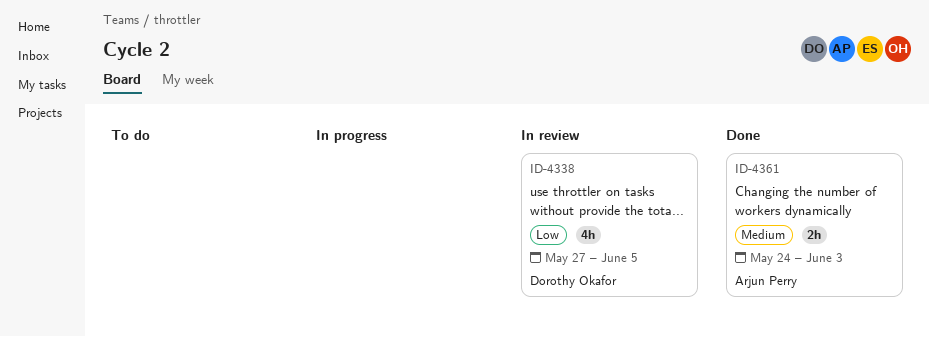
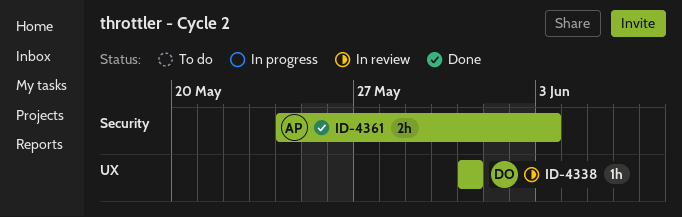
ID-4338, estimate: 4h -> 1h
ID-4338, start: May 27 -> May 31
ID-4338, due: Jun 5 -> May 31

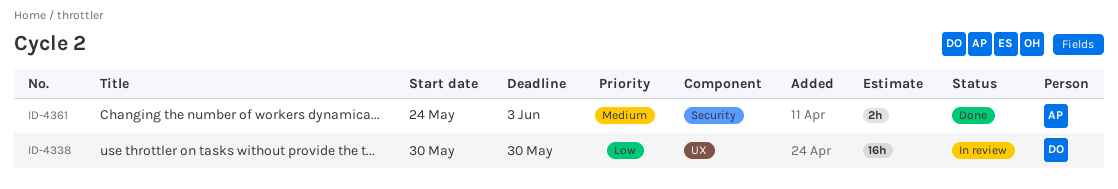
ID-4338, estimate: 1h -> 16h
ID-4338, start: May 31 -> May 30
ID-4338, due: May 31 -> May 30

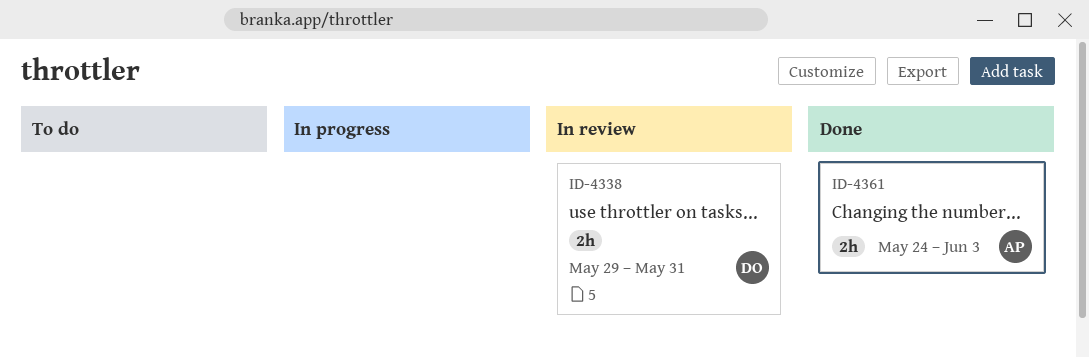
ID-4338, estimate: 16h -> 2h
ID-4338, start: May 30 -> May 29
ID-4338, due: May 30 -> May 31

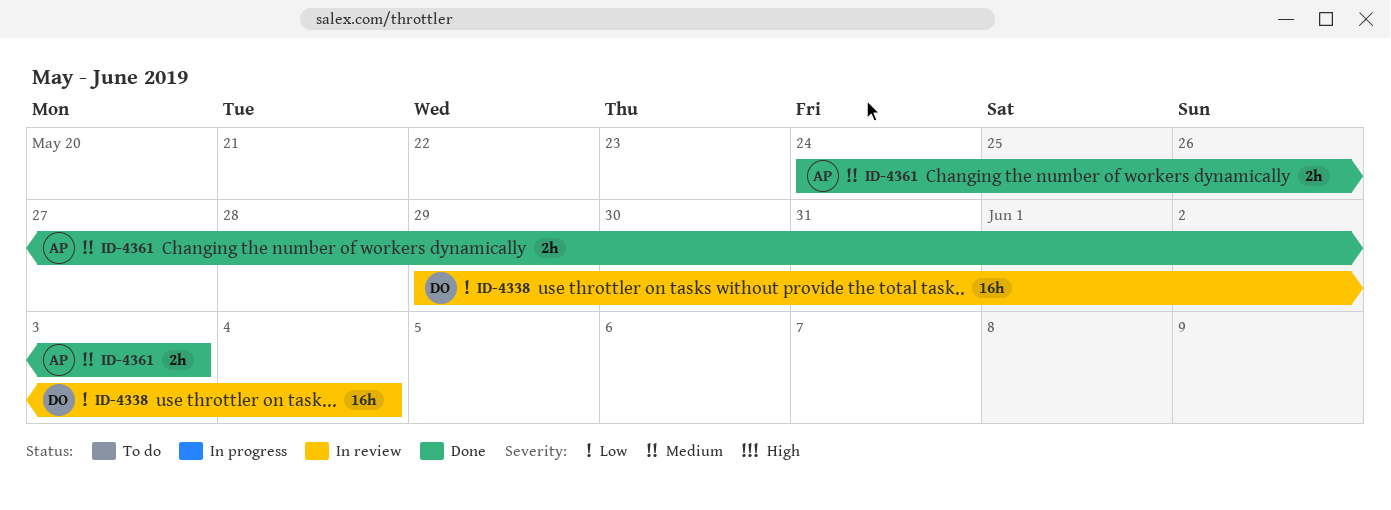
ID-4338, estimate: 2h -> 16h
ID-4338, due: May 31 -> Jun 4

